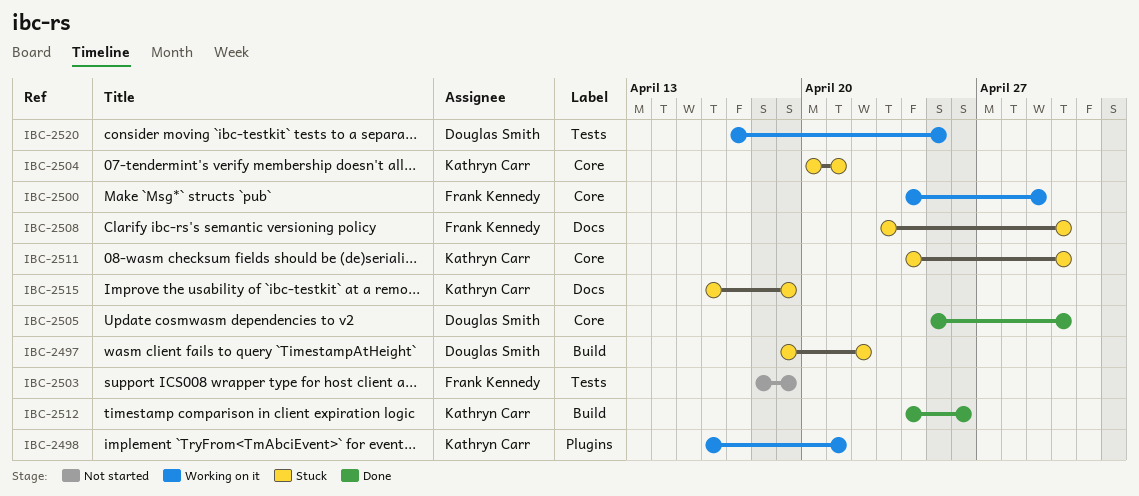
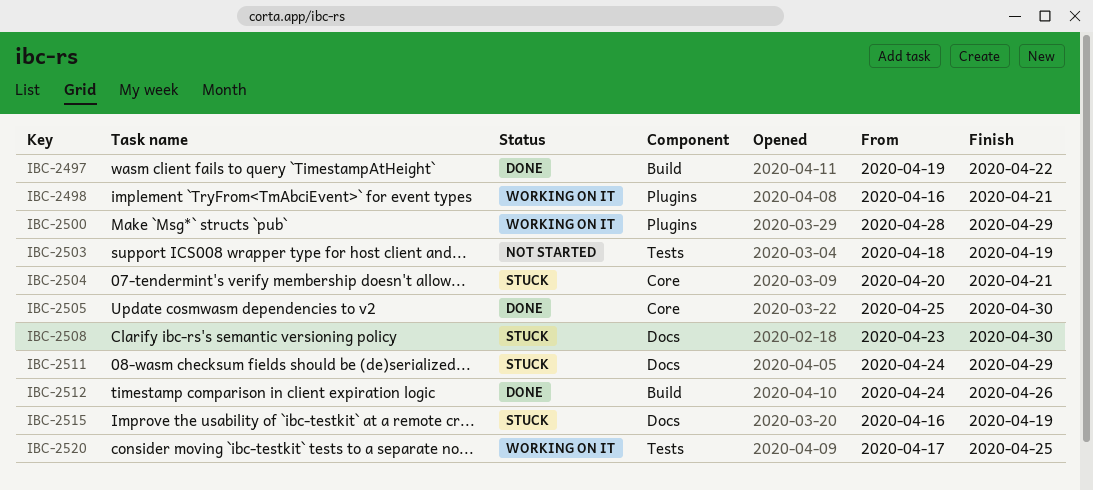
IBC-2497, status: Stuck -> Done
IBC-2500, label: Core -> Plugins
IBC-2500, start: Apr 24 -> Apr 28
IBC-2511, label: Core -> Docs
IBC-2511, due: Apr 30 -> Apr 29

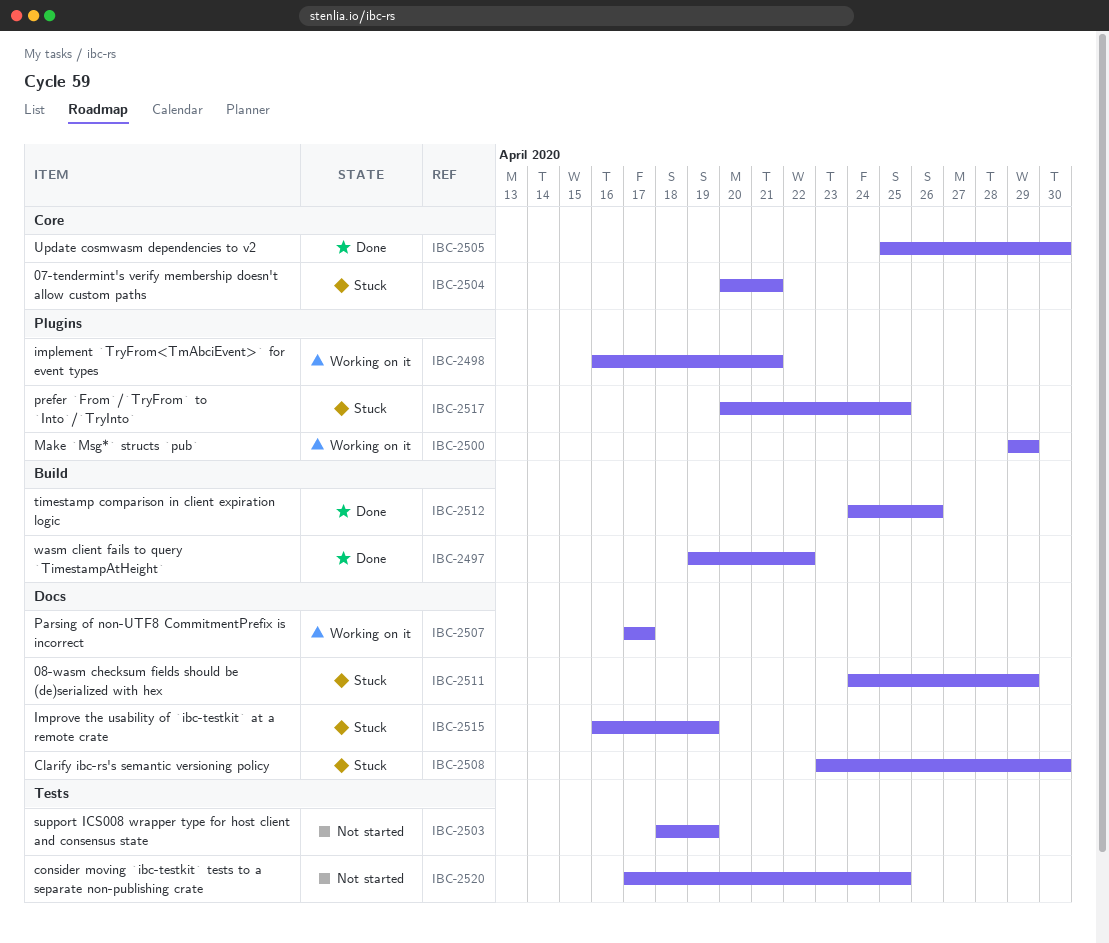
IBC-2500, start: Apr 28 -> Apr 29
IBC-2507: none -> present
IBC-2517: none -> present
IBC-2520, status: Working on it -> Not started

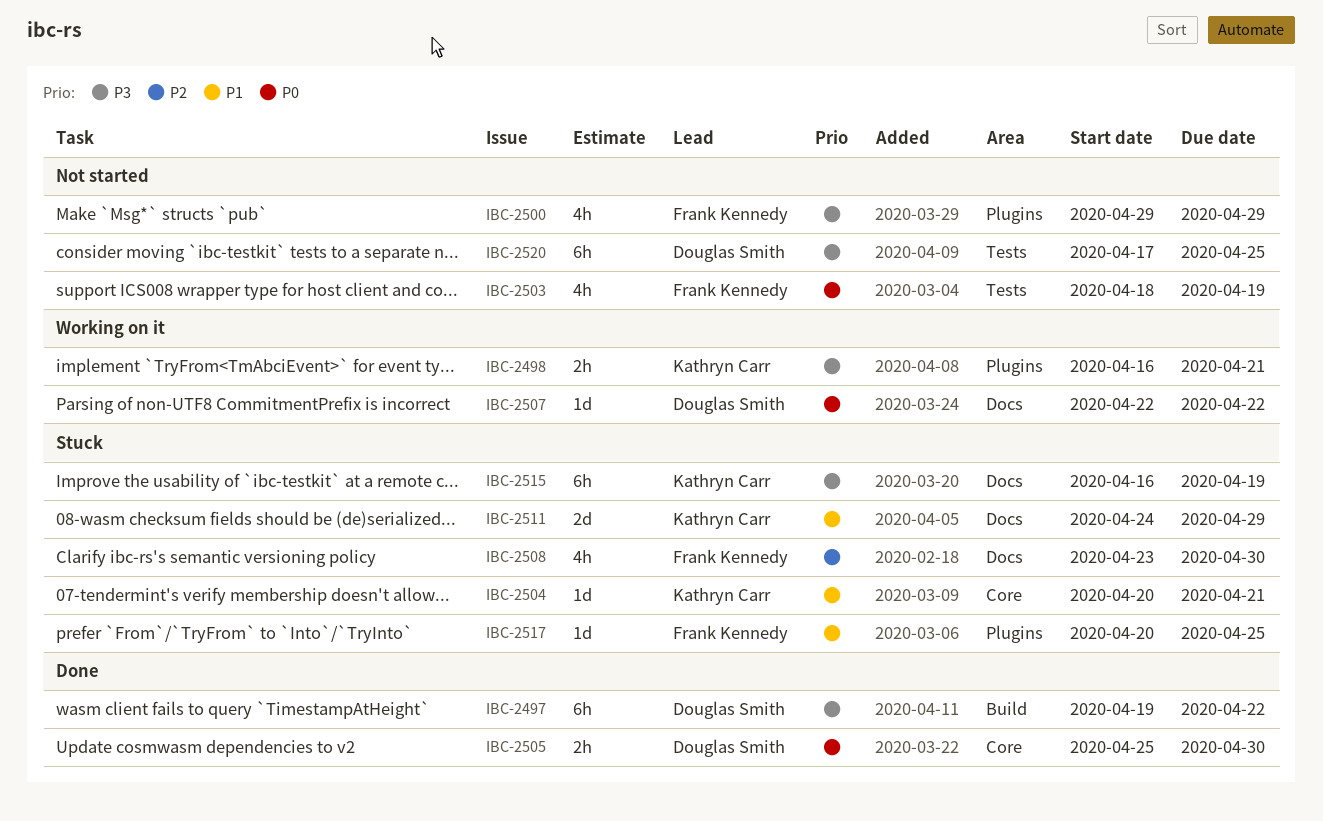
IBC-2500, status: Working on it -> Not started
IBC-2507, start: Apr 17 -> Apr 22
IBC-2507, due: Apr 17 -> Apr 22
IBC-2512: present -> none

